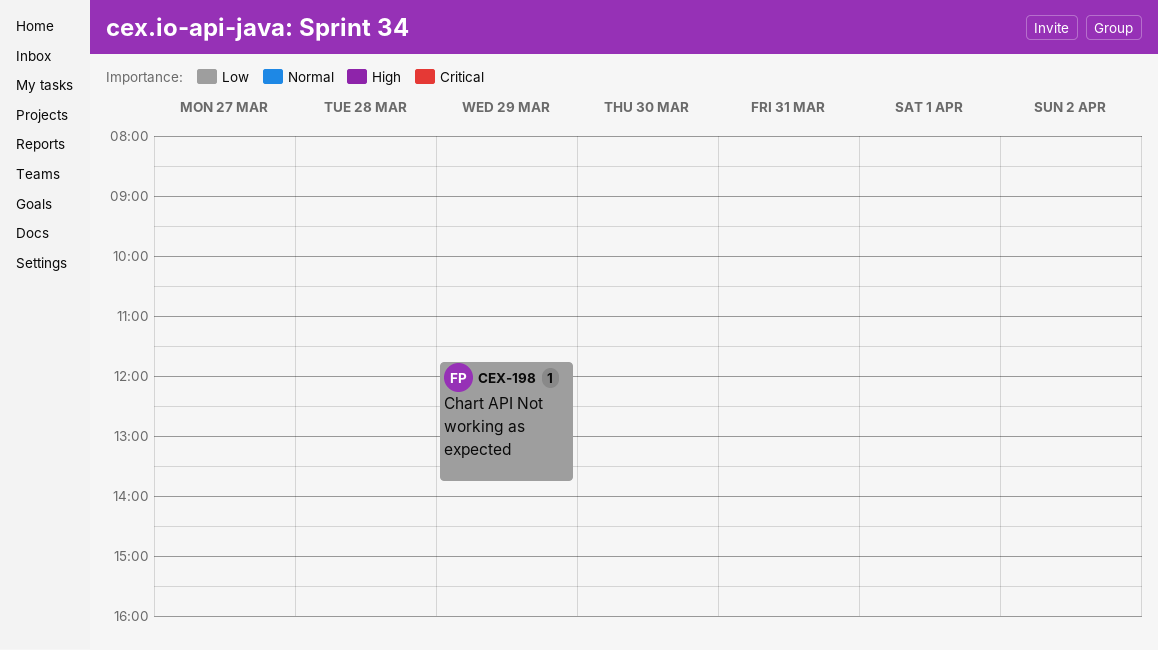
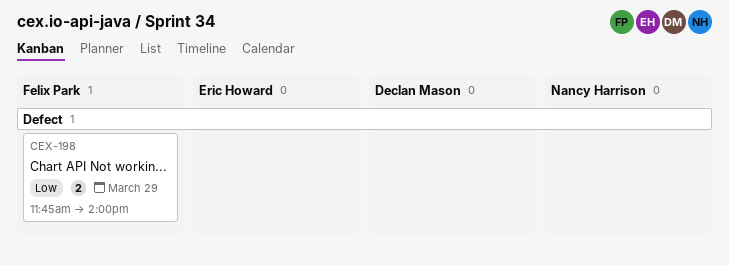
CEX-198, estimate: 1 -> 2
CEX-198, ends: 13:45 -> 14:00

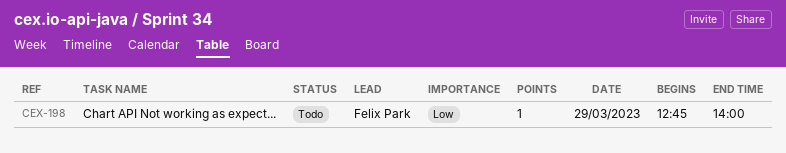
CEX-198, estimate: 2 -> 1
CEX-198, begins: 11:45 -> 12:45

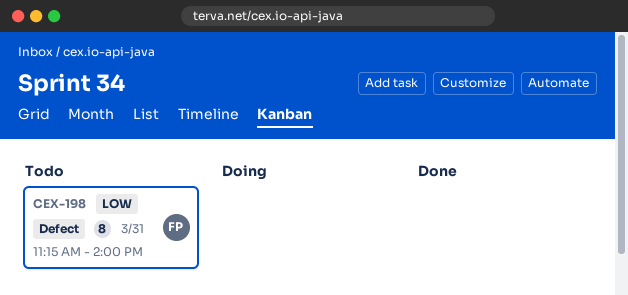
CEX-198, estimate: 1 -> 8
CEX-198, day: Mar 29 -> Mar 31
CEX-198, begins: 12:45 -> 11:15

